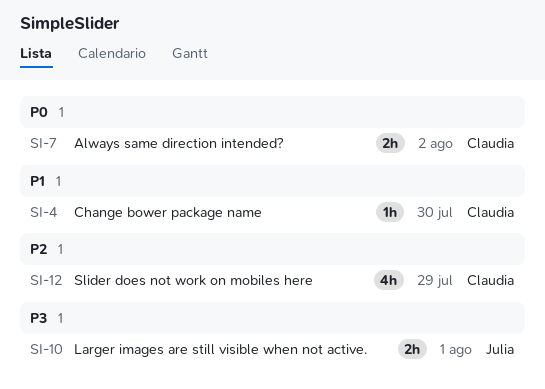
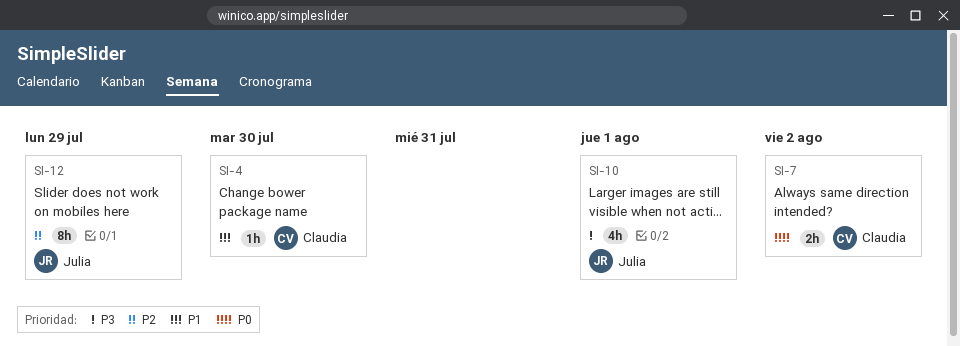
SI-10, estimate: 2h -> 4h
SI-12, owner: Claudia -> Julia
SI-12, estimate: 4h -> 8h

